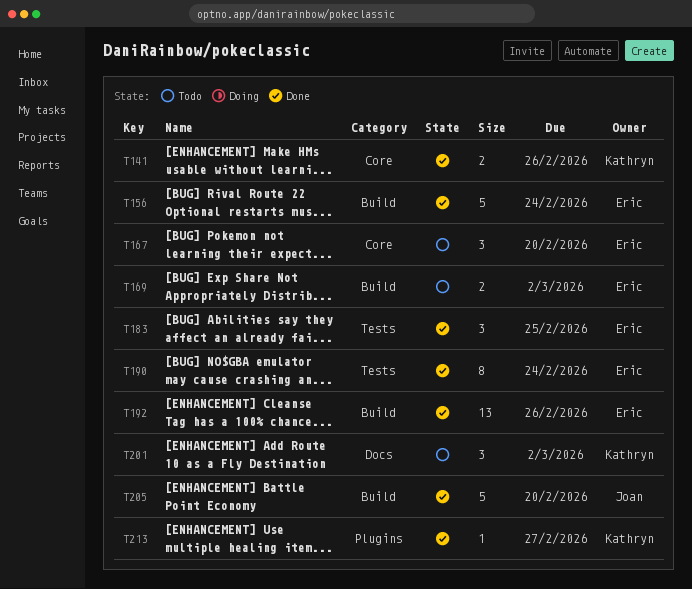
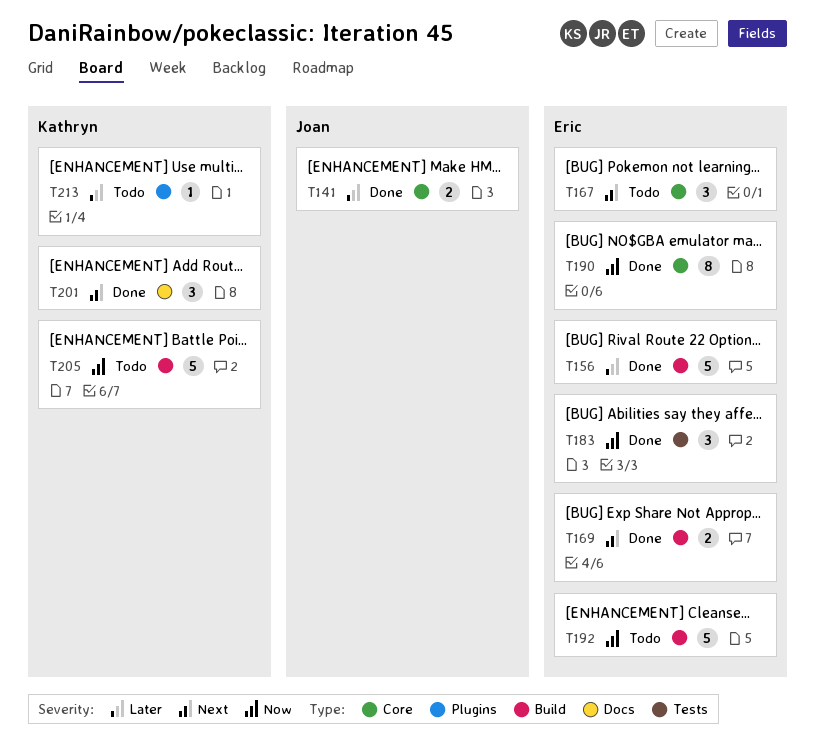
T141, owner: Kathryn -> Joan
T169, status: Todo -> Done
T190, label: Tests -> Core
T192, status: Done -> Todo
T192, estimate: 13 -> 5
T201, status: Todo -> Done
T205, status: Done -> Todo
T205, owner: Joan -> Kathryn
T213, status: Done -> Todo

